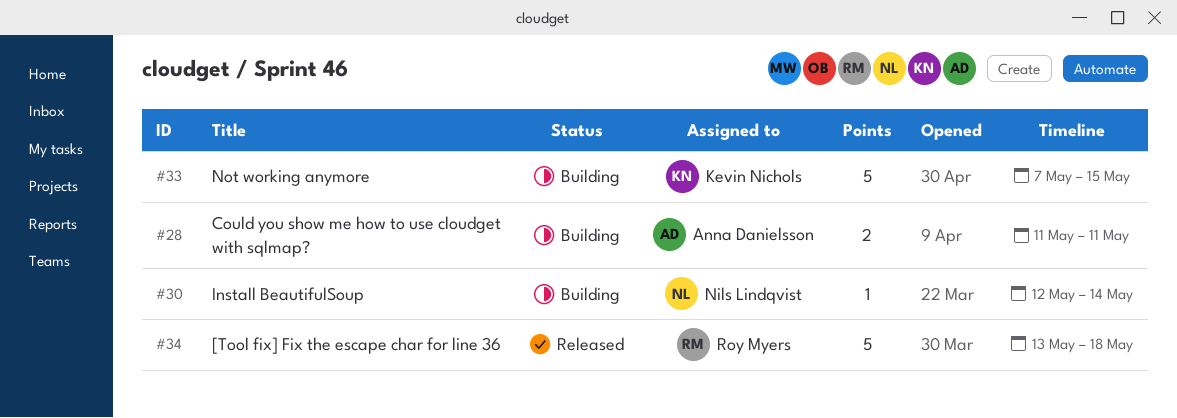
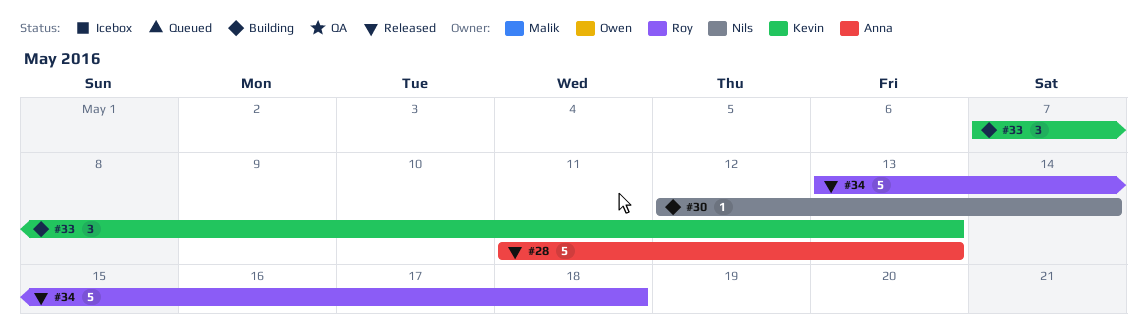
#28, status: Building -> Released
#28, estimate: 2 -> 5
#28, due: May 11 -> May 13
#33, estimate: 5 -> 3
#33, due: May 15 -> May 13

